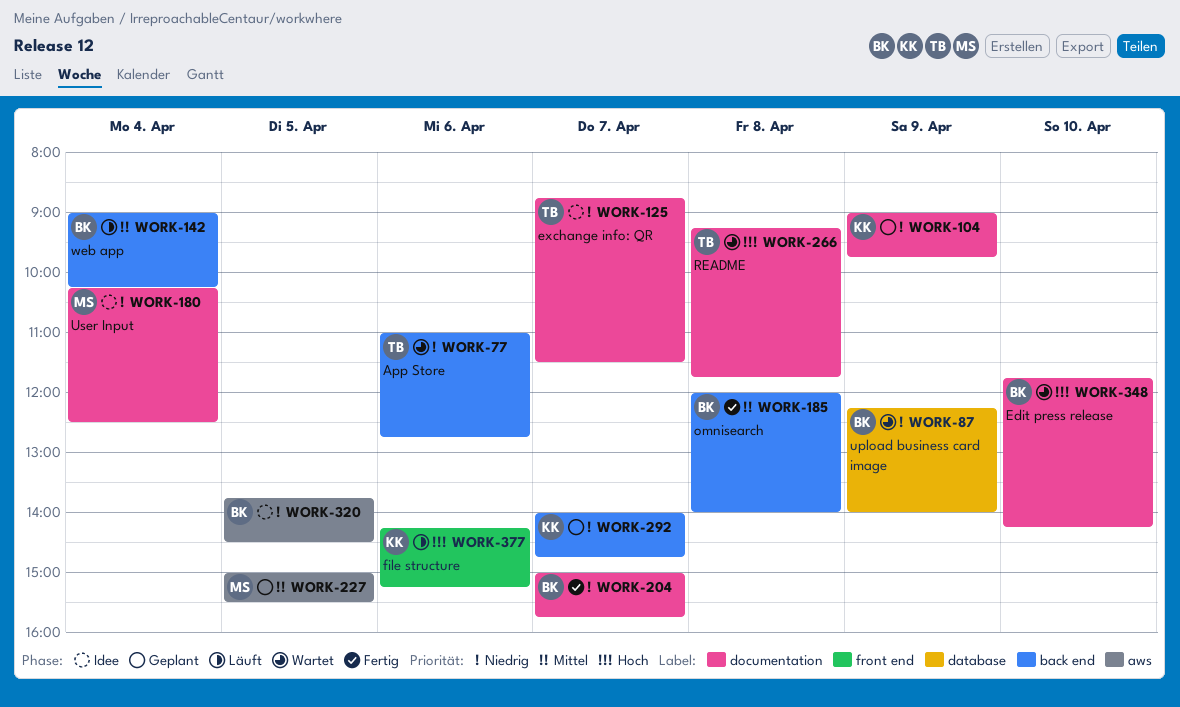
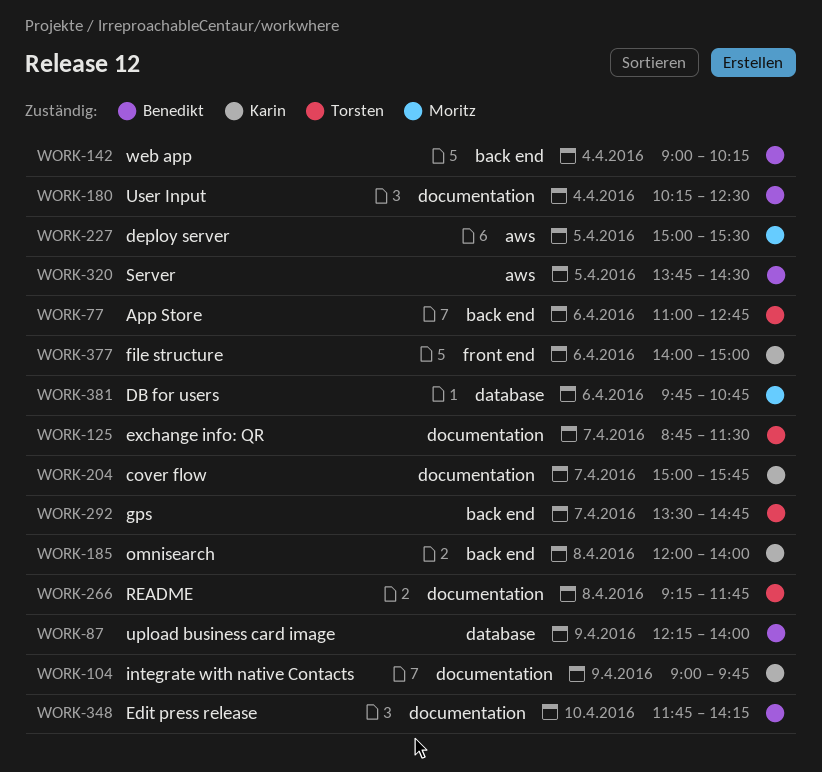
WORK-180, owner: Moritz -> Benedikt
WORK-185, owner: Benedikt -> Karin
WORK-204, owner: Benedikt -> Karin
WORK-292, owner: Karin -> Torsten
WORK-292, begins: 14:00 -> 13:30
WORK-377, begins: 14:15 -> 14:00
WORK-377, ends: 15:15 -> 15:00
WORK-381: none -> present

